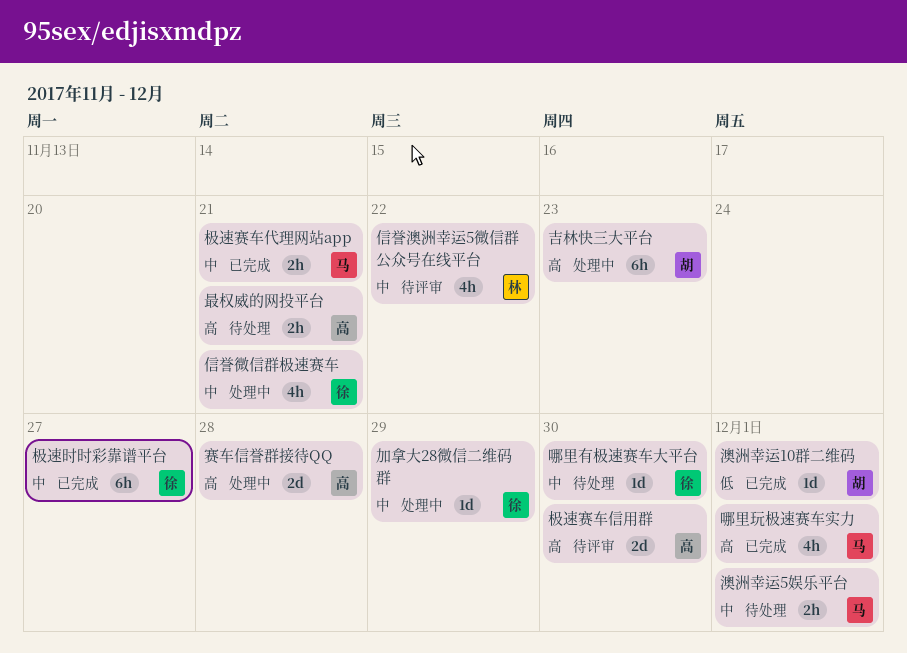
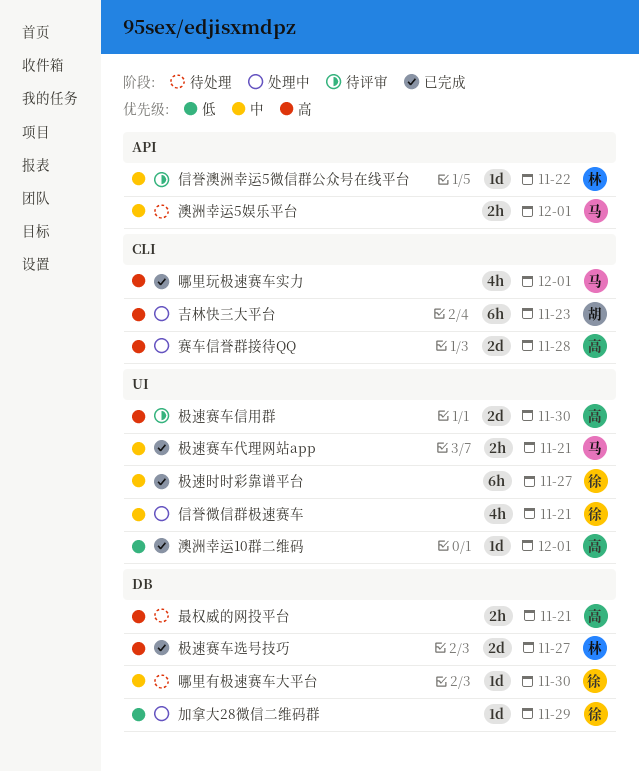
信誉澳洲幸运5微信群公众号在线平台, estimate: 4h -> 1d
加拿大28微信二维码群, priority: 中 -> 低
极速赛车选号技巧: none -> present
澳洲幸运10群二维码, owner: 胡 -> 高

